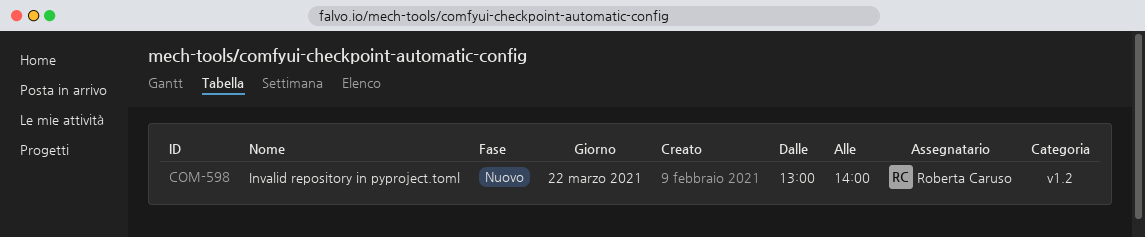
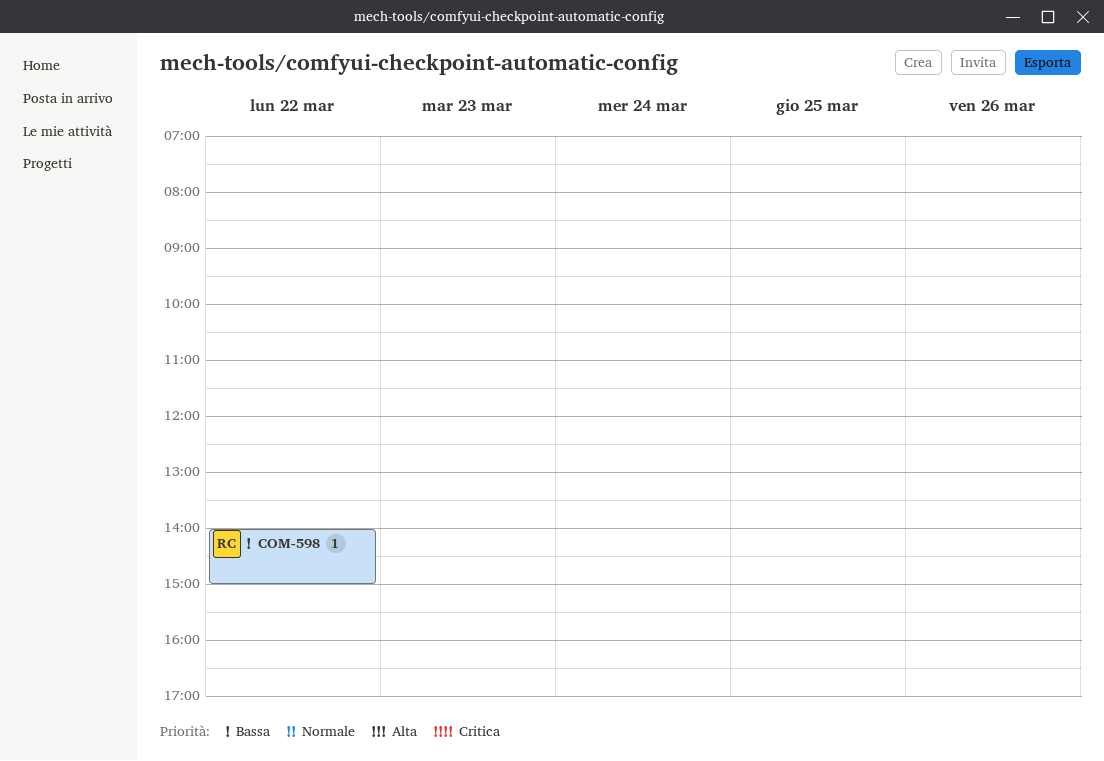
COM-598, begins: 13:00 -> 14:00
COM-598, ends: 14:00 -> 15:00

